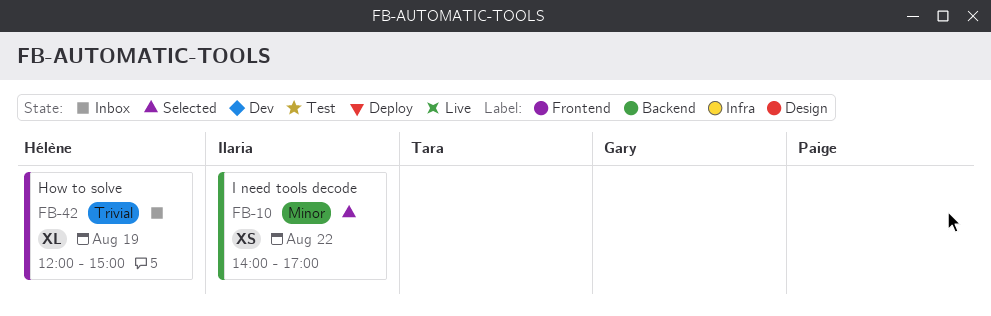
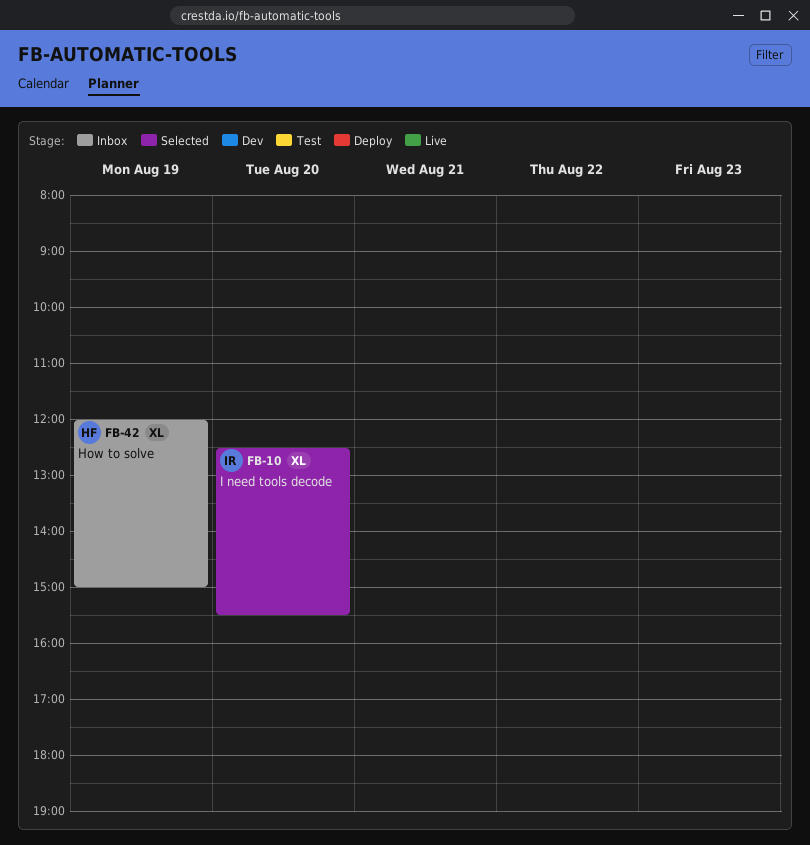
FB-10, estimate: XS -> XL
FB-10, day: Aug 22 -> Aug 20
FB-10, begins: 14:00 -> 12:30
FB-10, ends: 17:00 -> 15:30

